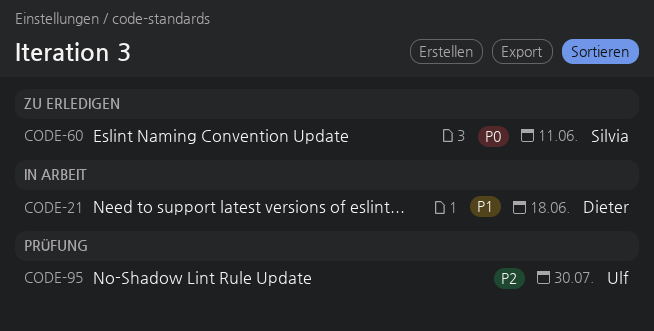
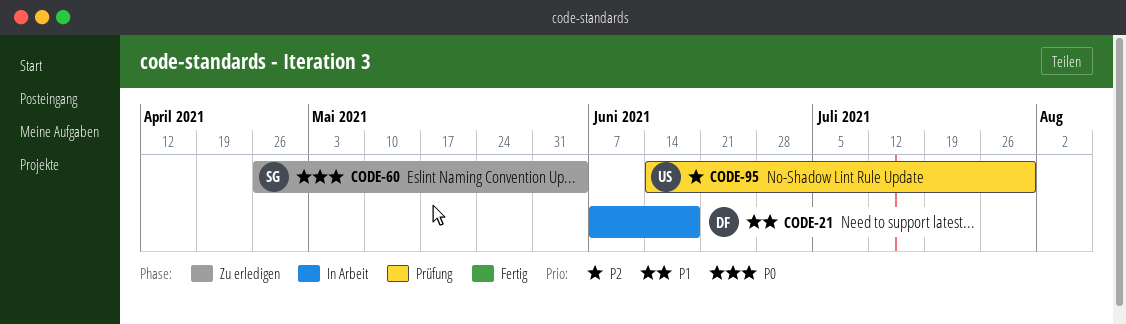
CODE-60, due: Jun 11 -> Jun 4

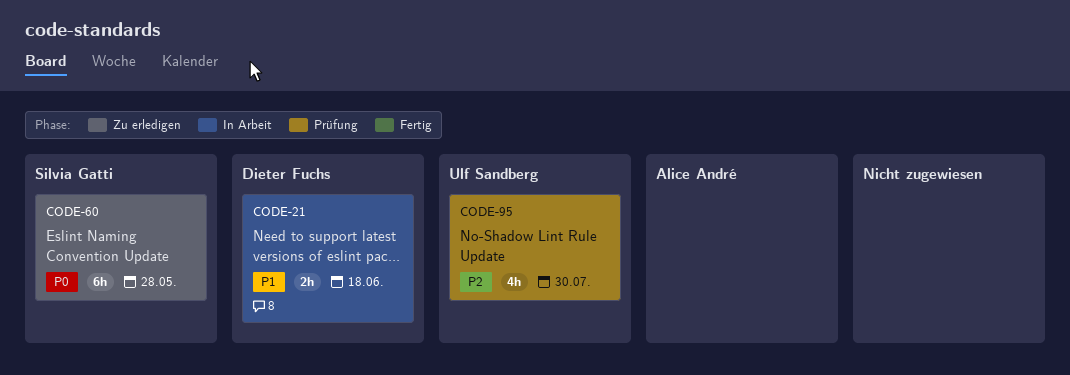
CODE-60, due: Jun 4 -> May 28

